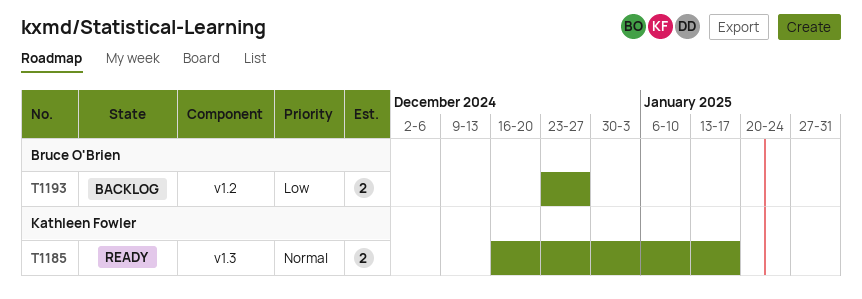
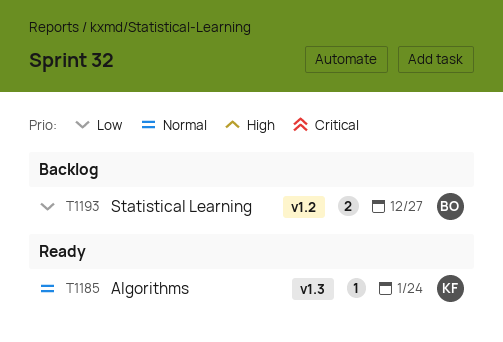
T1185, estimate: 2 -> 1
T1185, due: Jan 17 -> Jan 24

